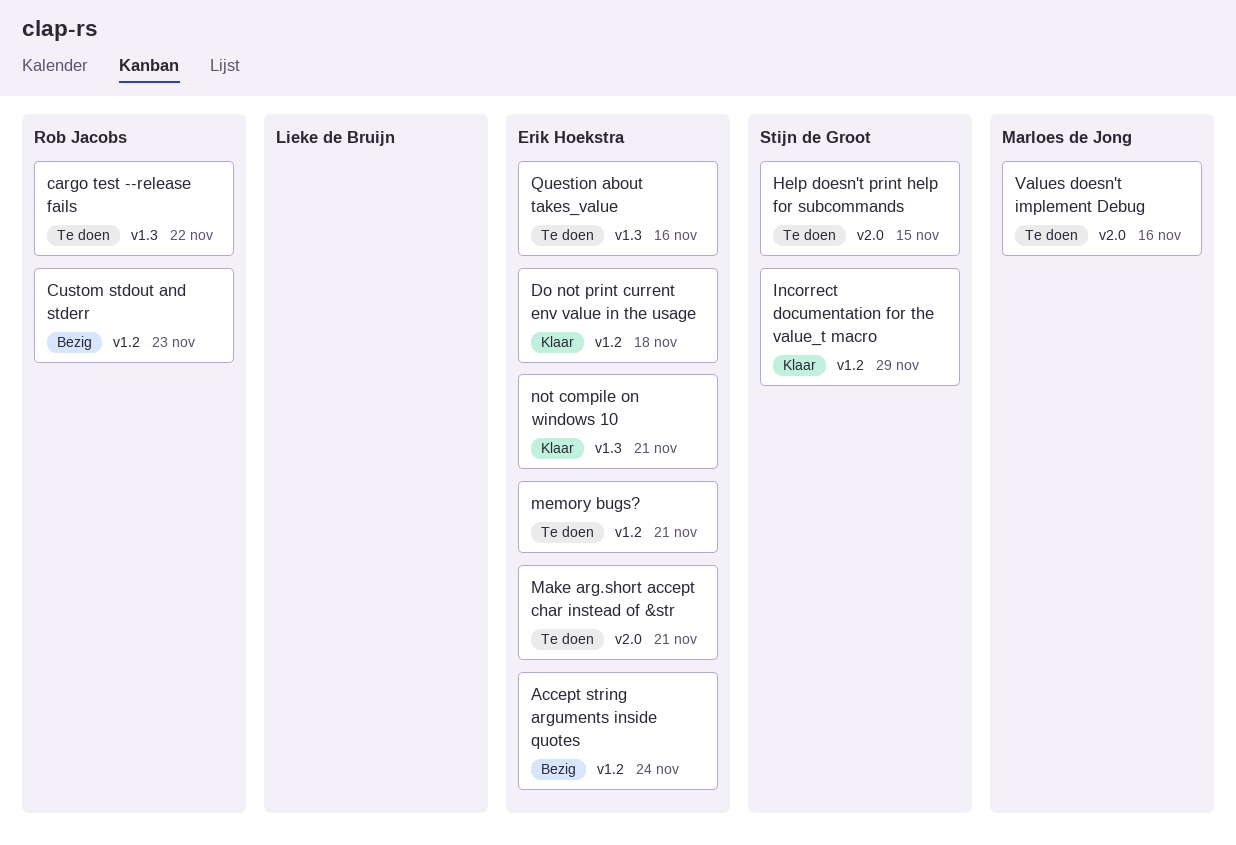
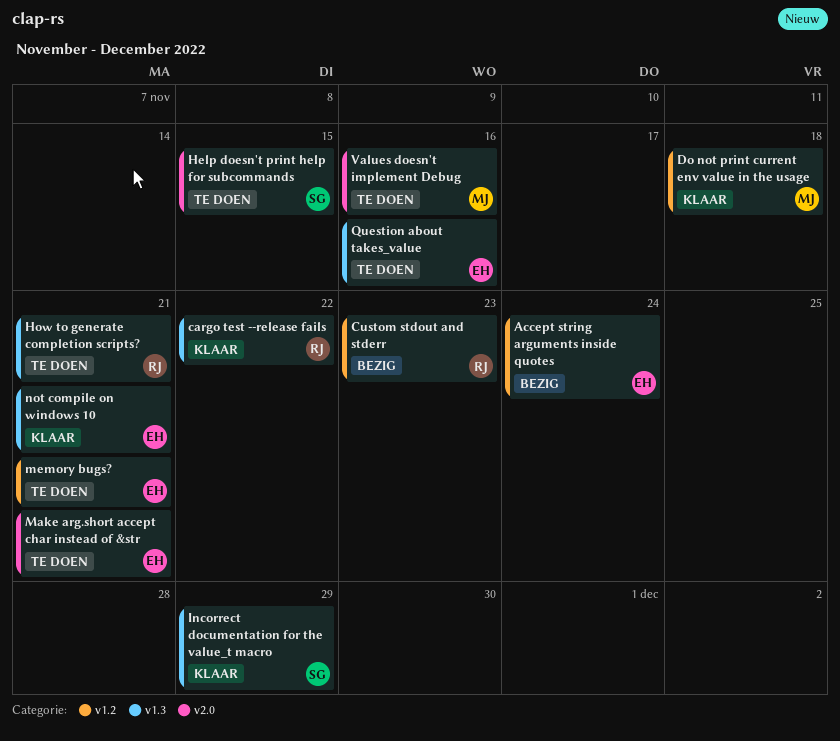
cargo test --release fails, status: Te doen -> Klaar
Do not print current env value in the usage, owner: Erik Hoekstra -> Marloes de Jong
How to generate completion scripts?: none -> present
Incorrect documentation for the value_t macro, label: v1.2 -> v1.3

